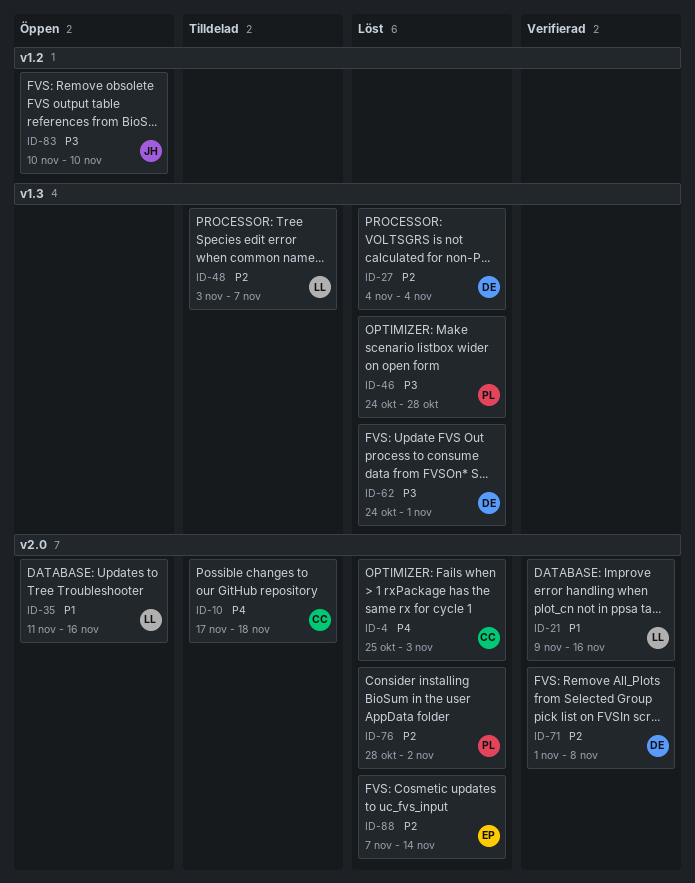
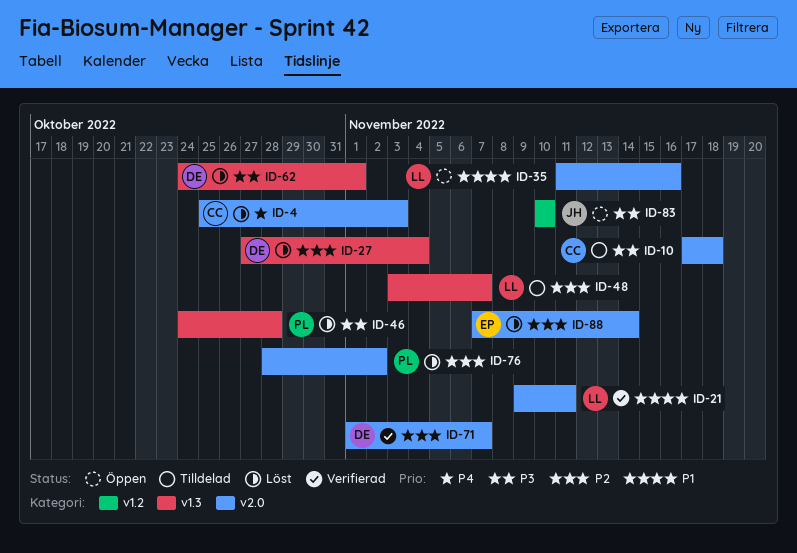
ID-10, priority: P4 -> P3
ID-21, due: Nov 16 -> Nov 11
ID-27, start: Nov 4 -> Oct 27
ID-71, due: Nov 8 -> Nov 7

